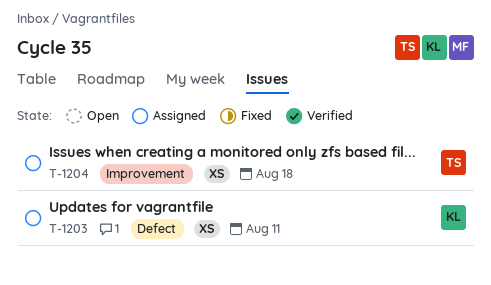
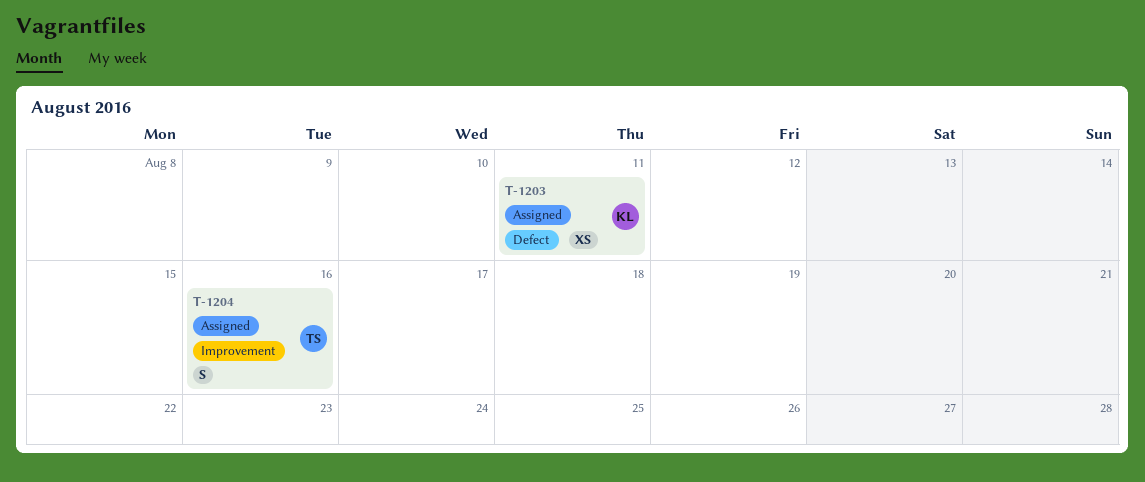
T-1204, estimate: XS -> S
T-1204, due: Aug 18 -> Aug 16

